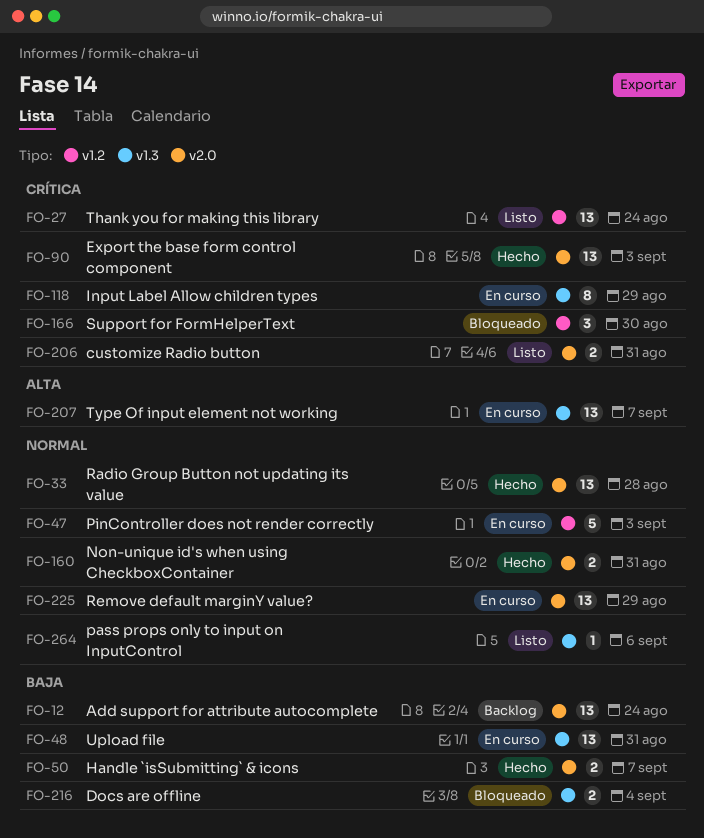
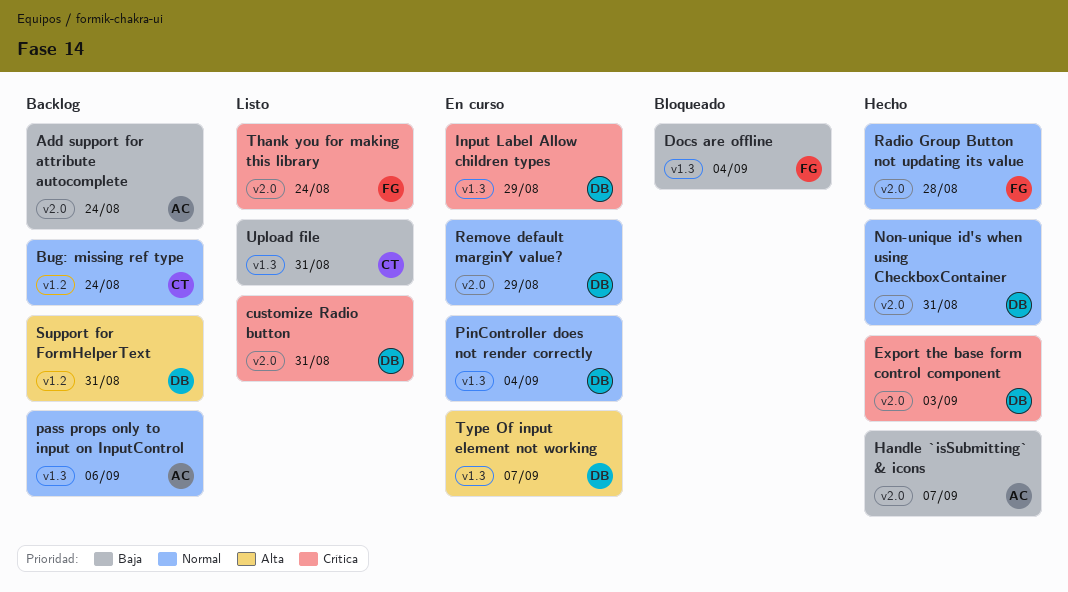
Bug: missing ref type: none -> present
pass props only to input on InputControl, status: Listo -> Backlog
PinController does not render correctly, label: v1.2 -> v1.3
PinController does not render correctly, due: Sep 3 -> Sep 4
Support for FormHelperText, status: Bloqueado -> Backlog
Support for FormHelperText, priority: Crítica -> Alta
Support for FormHelperText, due: Aug 30 -> Aug 31
Thank you for making this library, label: v1.2 -> v2.0
Upload file, status: En curso -> Listo

